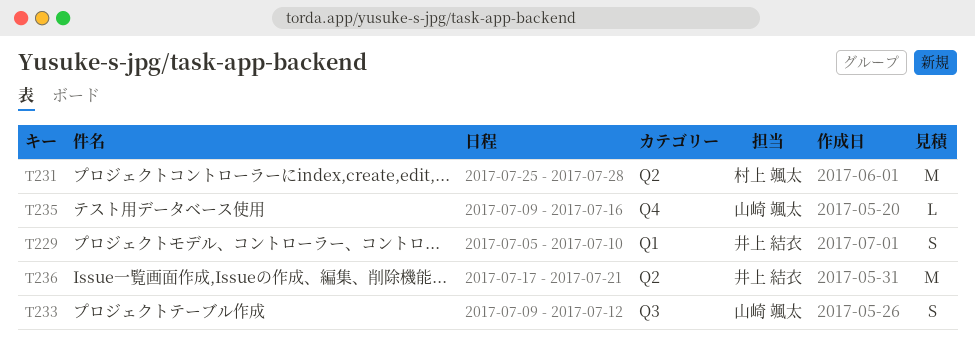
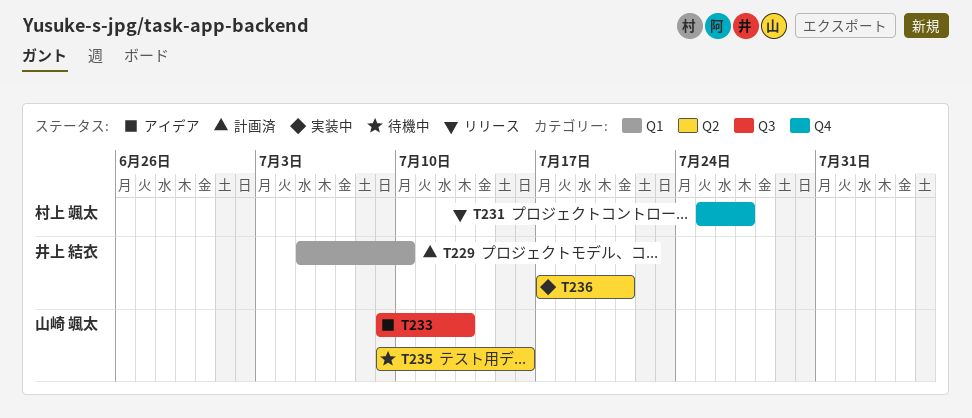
T231, label: Q2 -> Q4
T231, due: Jul 28 -> Jul 27
T233, due: Jul 12 -> Jul 13
T235, label: Q4 -> Q2

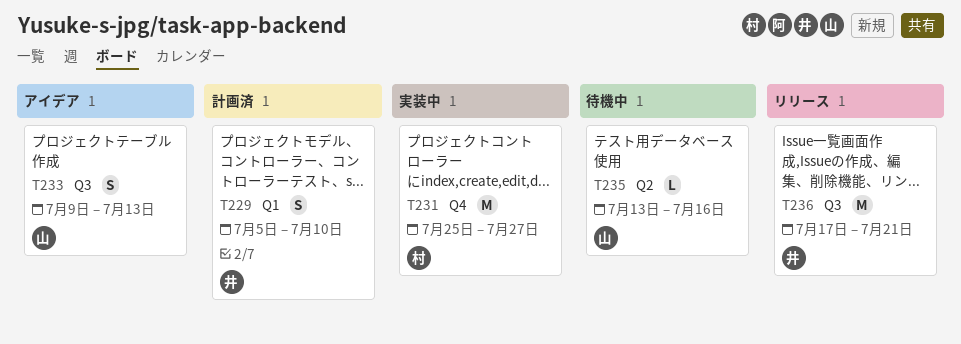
T231, status: リリース -> 実装中
T235, start: Jul 9 -> Jul 13
T236, status: 実装中 -> リリース
T236, label: Q2 -> Q3

